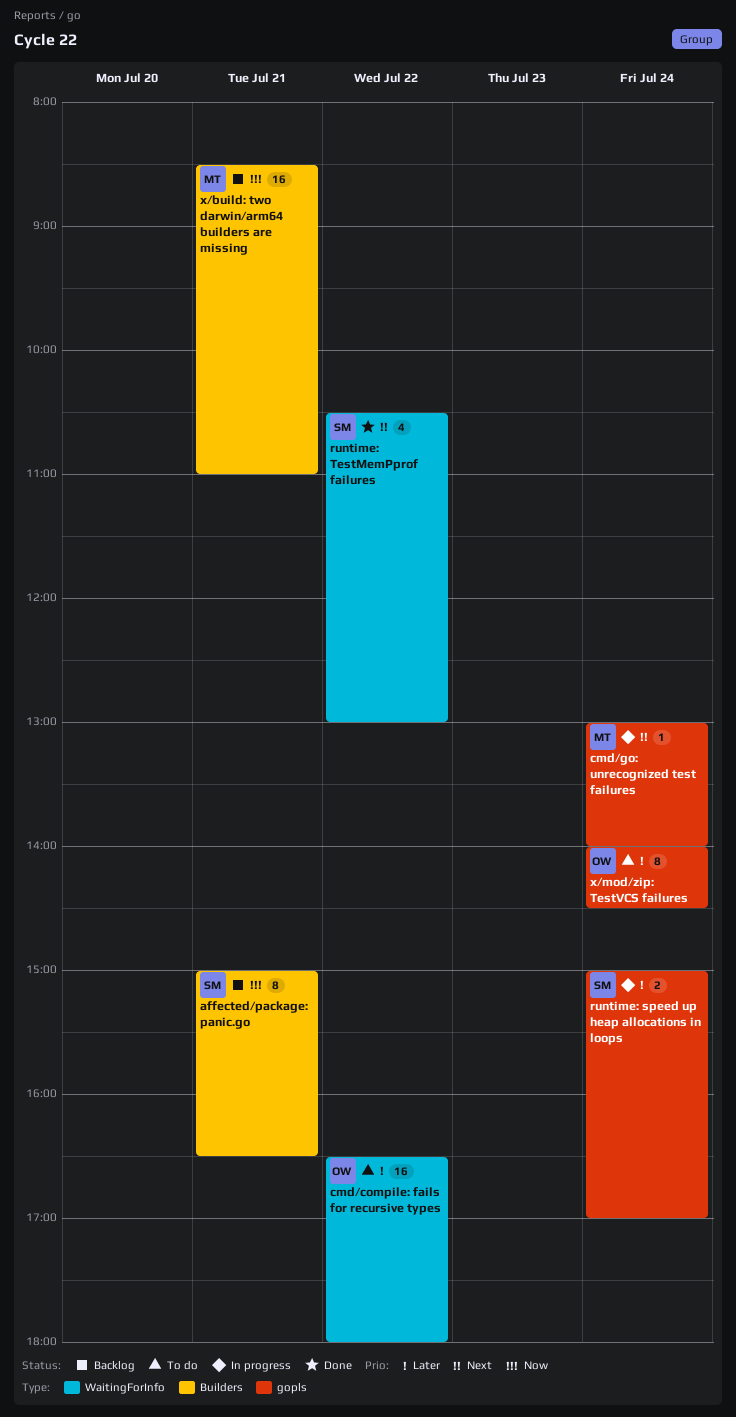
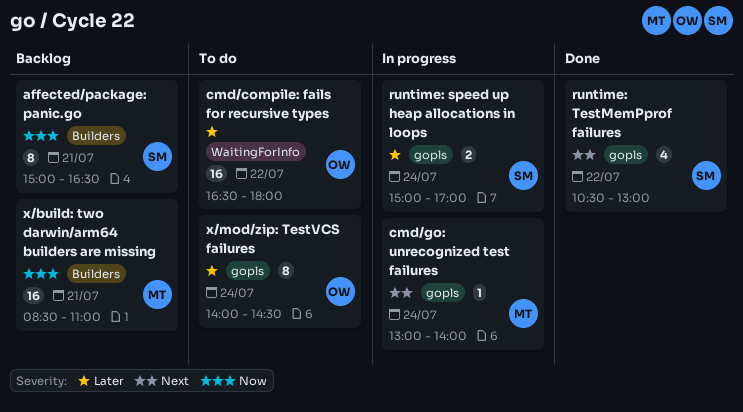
runtime: TestMemPprof failures, label: WaitingForInfo -> gopls

